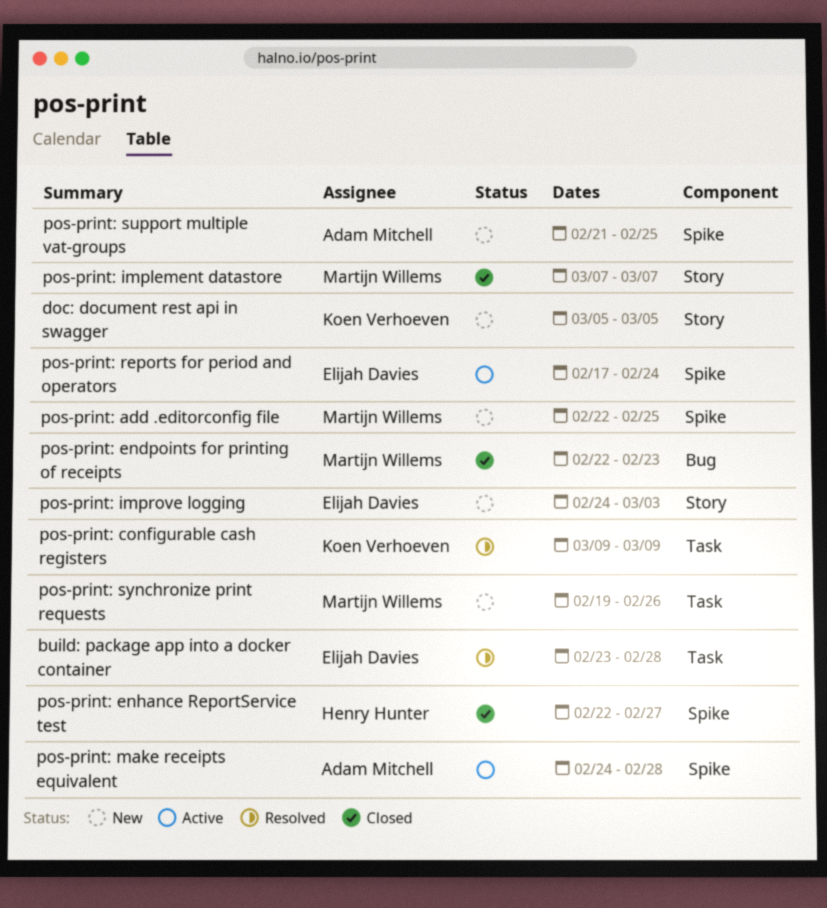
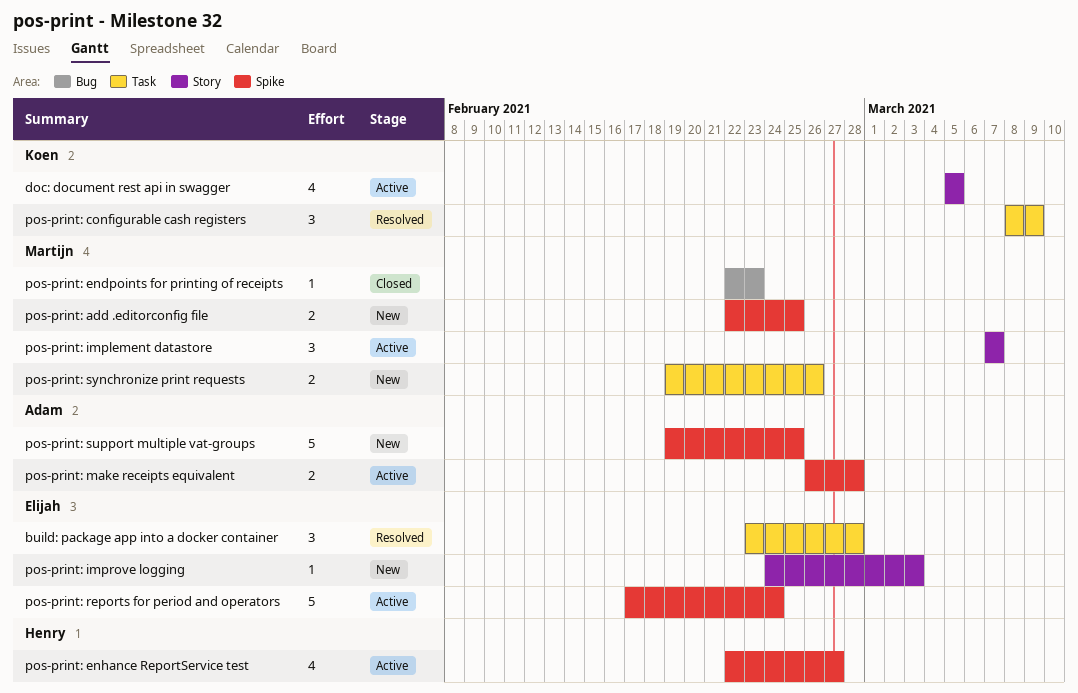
doc: document rest api in swagger, status: New -> Active
pos-print: configurable cash registers, start: Mar 9 -> Mar 8
pos-print: enhance ReportService test, status: Closed -> Active
pos-print: implement datastore, status: Closed -> Active
pos-print: make receipts equivalent, start: Feb 24 -> Feb 26
pos-print: support multiple vat-groups, start: Feb 21 -> Feb 19

